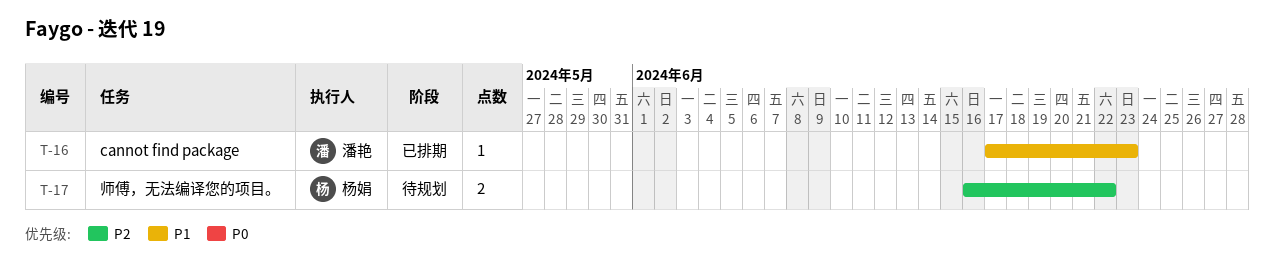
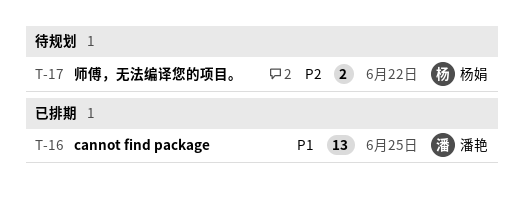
T-16, estimate: 1 -> 13
T-16, due: Jun 23 -> Jun 25

